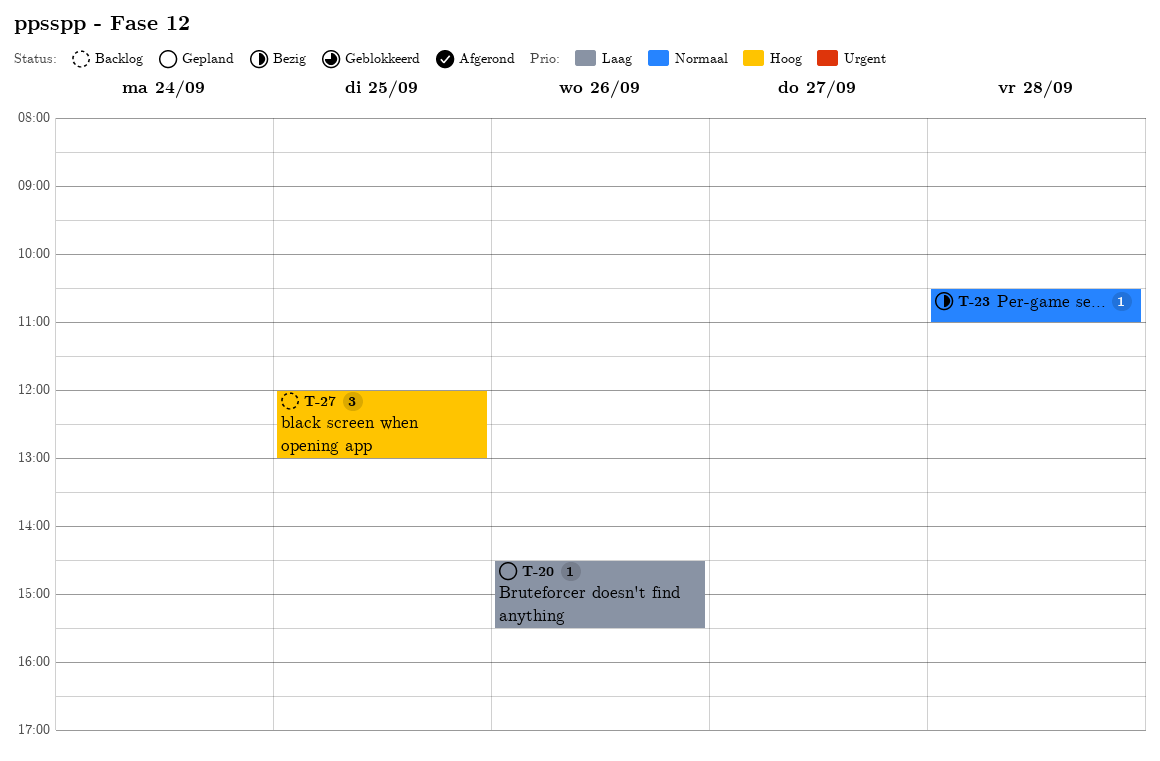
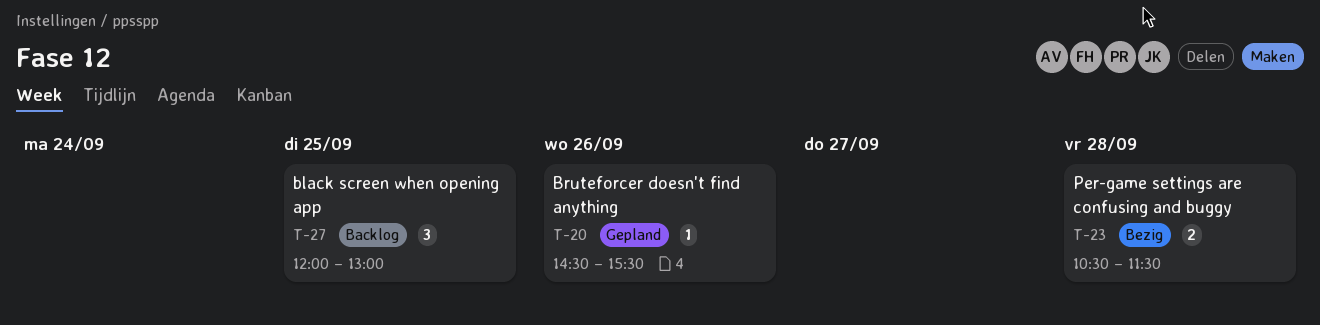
T-23, estimate: 1 -> 2
T-23, ends: 11:00 -> 11:30

